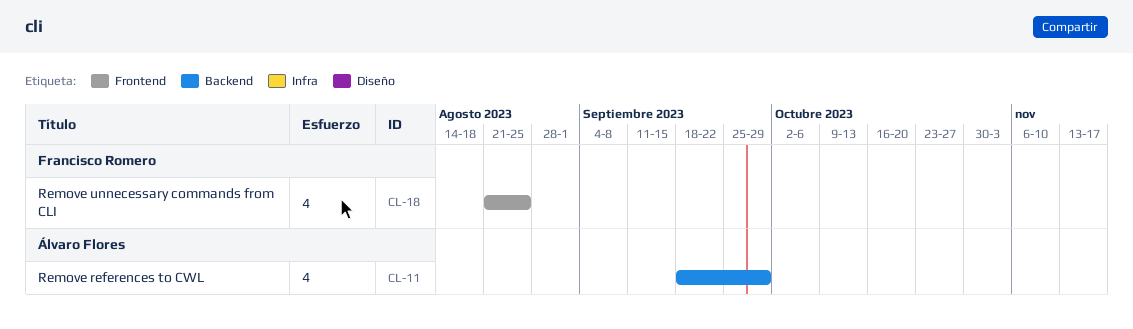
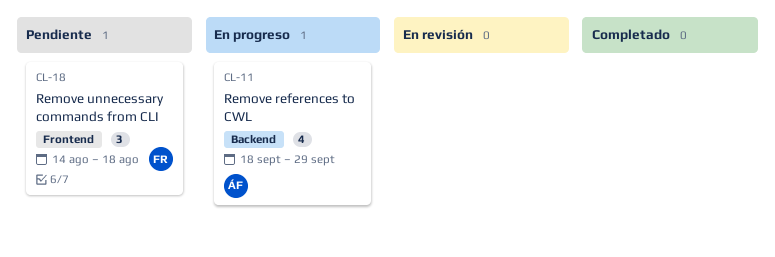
CL-18, estimate: 4 -> 3
CL-18, start: Aug 21 -> Aug 14
CL-18, due: Aug 25 -> Aug 18

